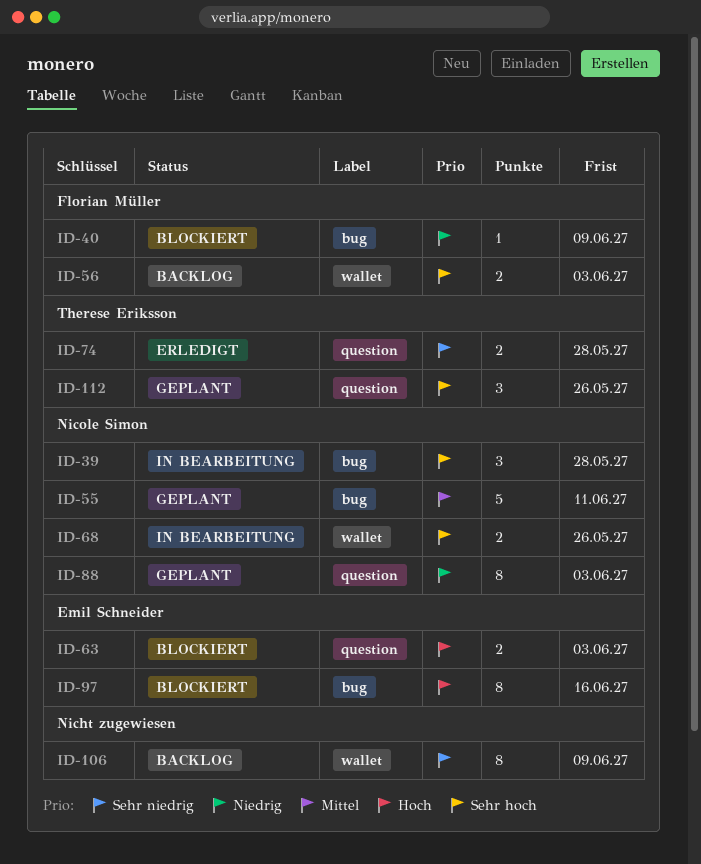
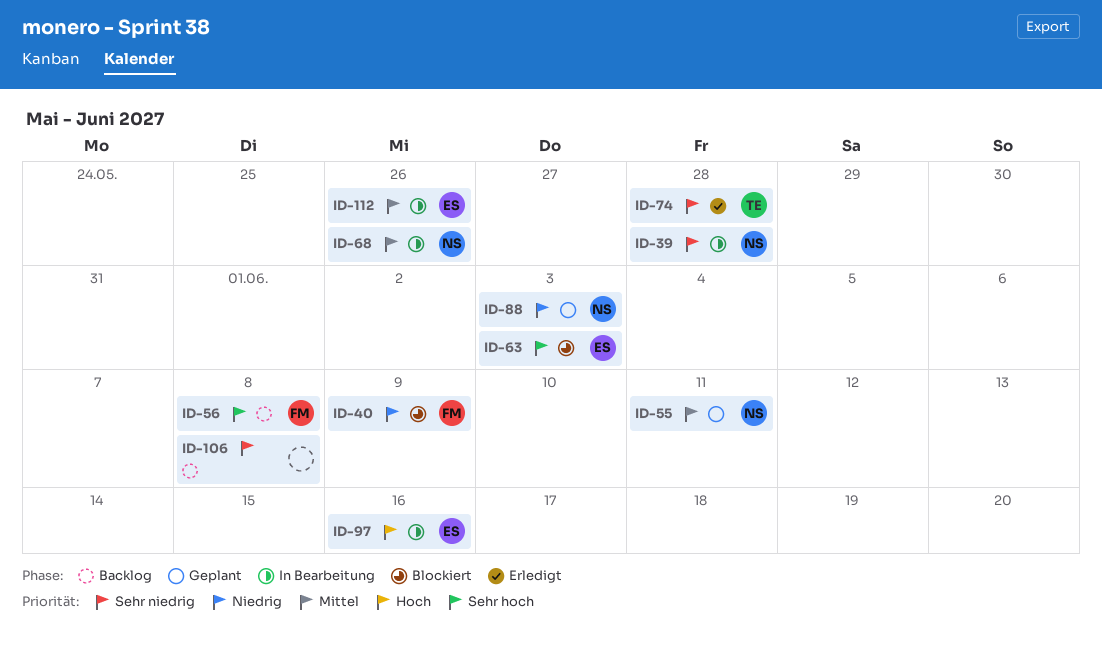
ID-39, priority: Sehr hoch -> Sehr niedrig
ID-56, due: Jun 3 -> Jun 8
ID-63, priority: Hoch -> Sehr hoch
ID-68, priority: Sehr hoch -> Mittel
ID-97, status: Blockiert -> In Bearbeitung
ID-106, due: Jun 9 -> Jun 8
ID-112, status: Geplant -> In Bearbeitung
ID-112, owner: Therese Eriksson -> Emil Schneider
ID-112, priority: Sehr hoch -> Mittel

